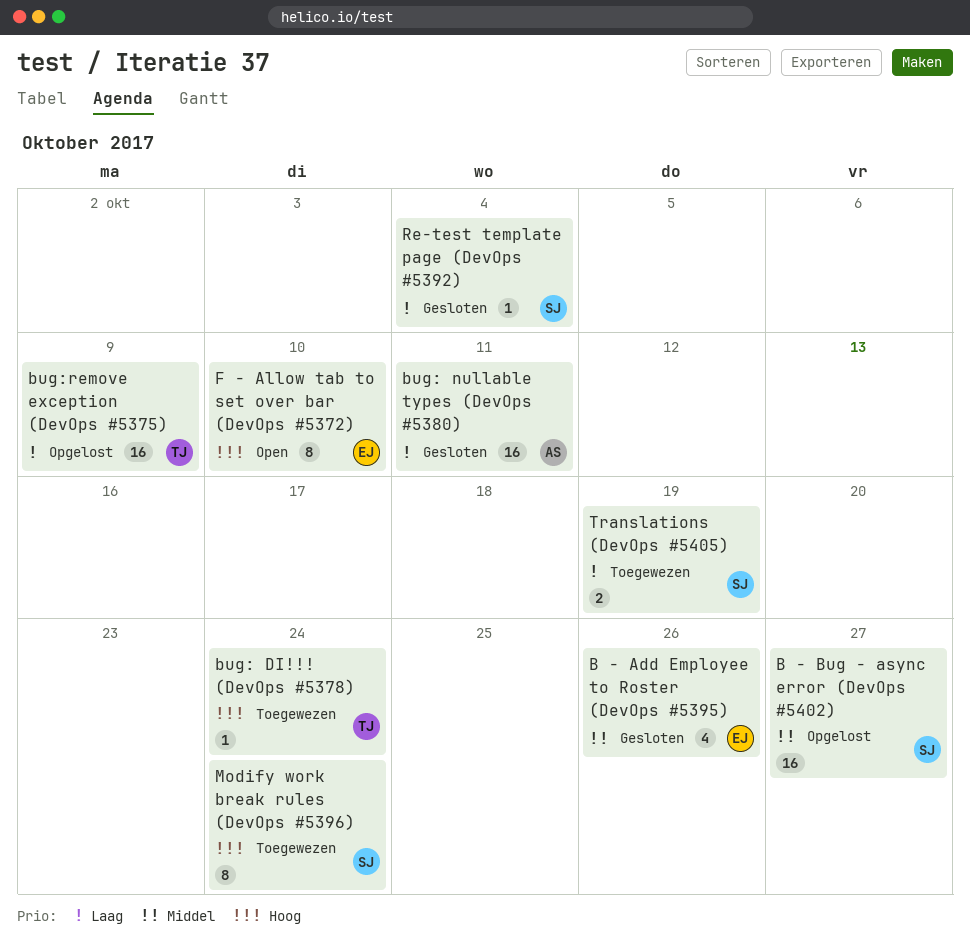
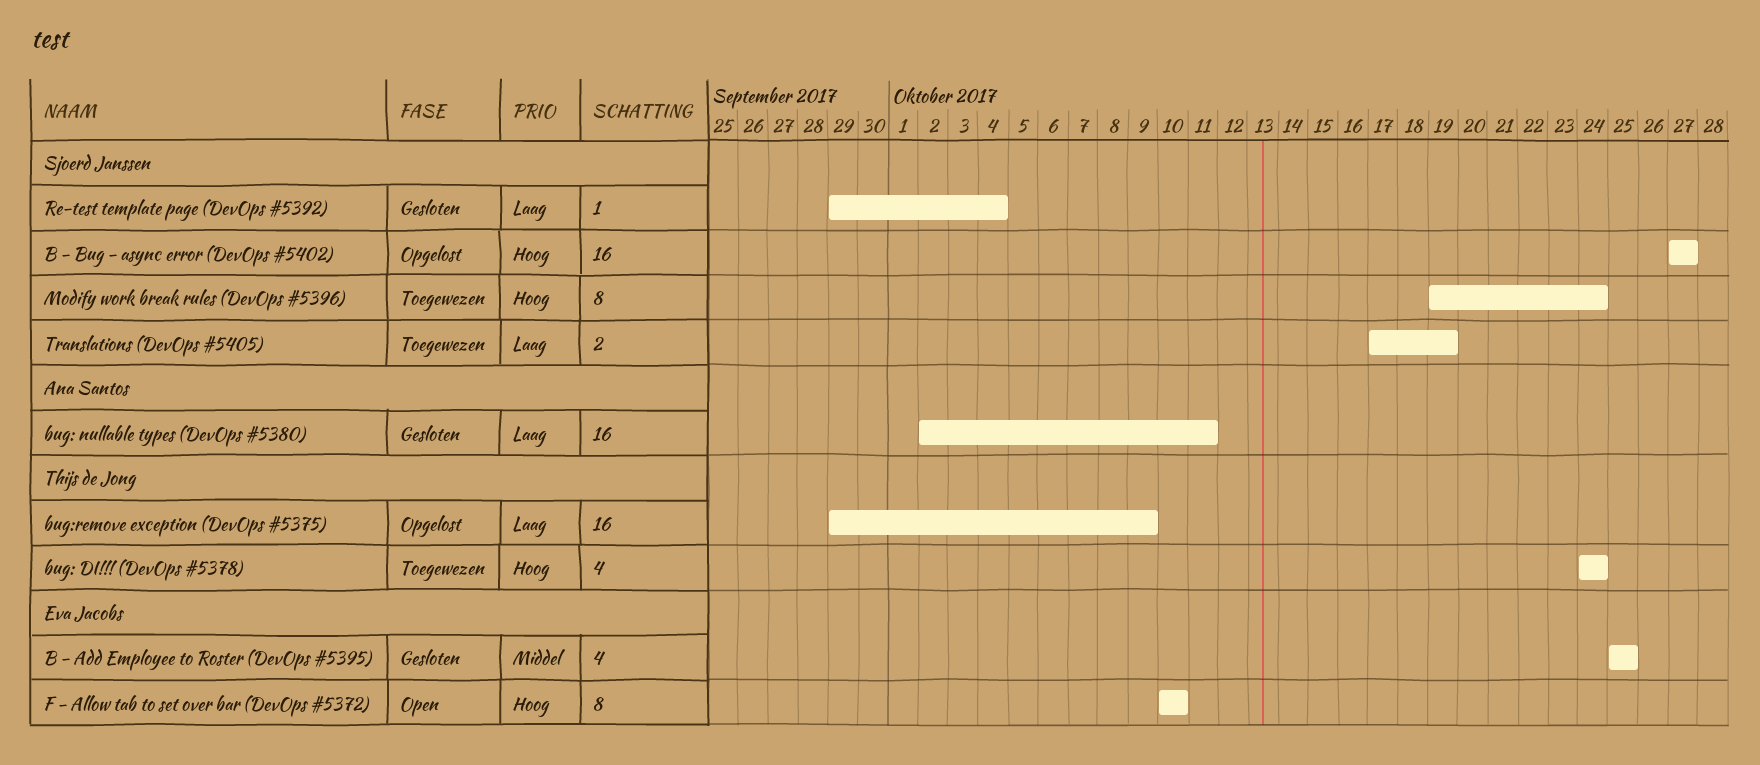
B - Add Employee to Roster (DevOps #5395), due: Oct 26 -> Oct 25
B - Bug - async error (DevOps #5402), priority: Middel -> Hoog
bug: DI!!! (DevOps #5378), estimate: 1 -> 4

